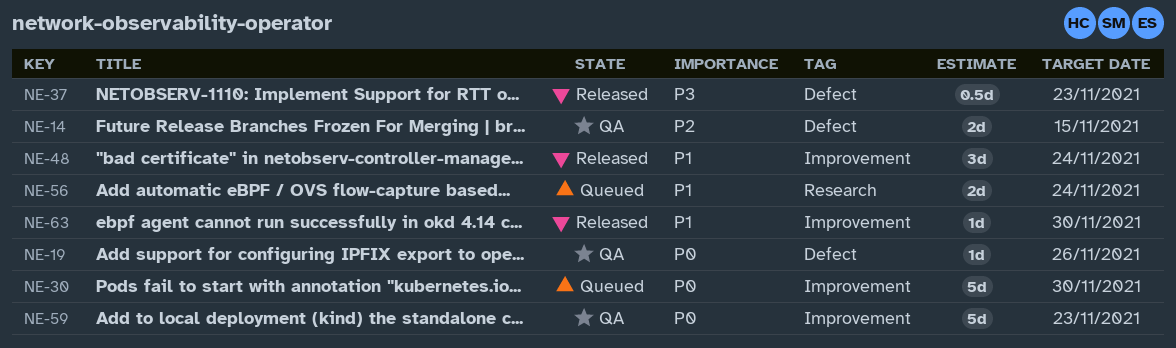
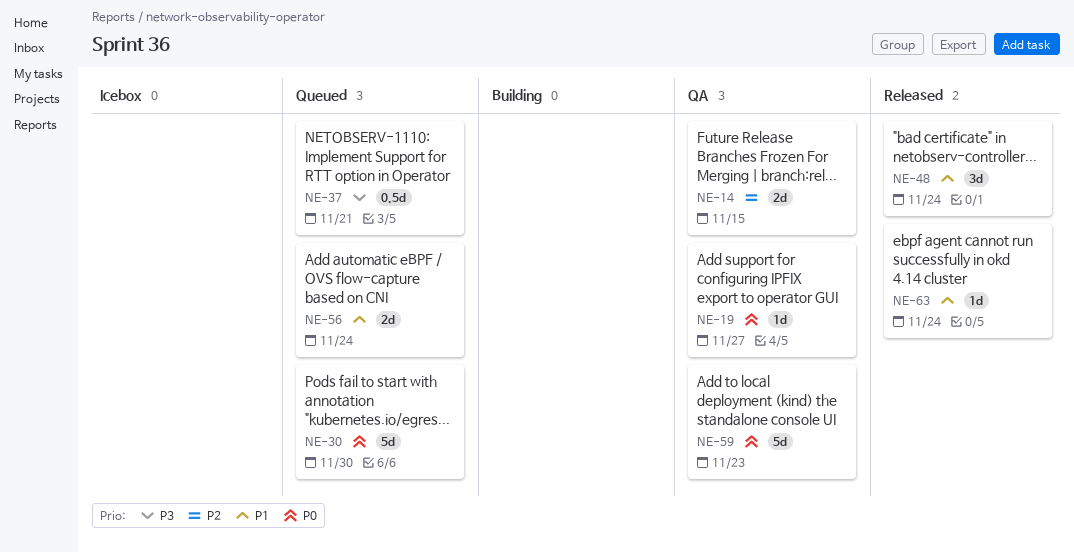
NE-19, due: Nov 26 -> Nov 27
NE-37, status: Released -> Queued
NE-37, due: Nov 23 -> Nov 21
NE-63, due: Nov 30 -> Nov 24

